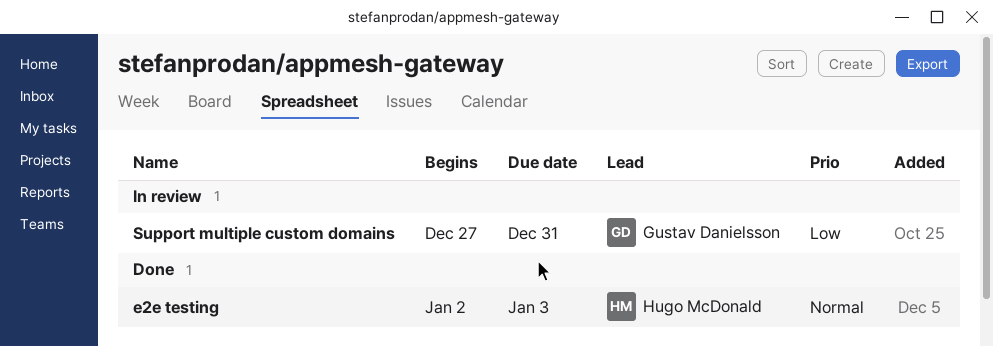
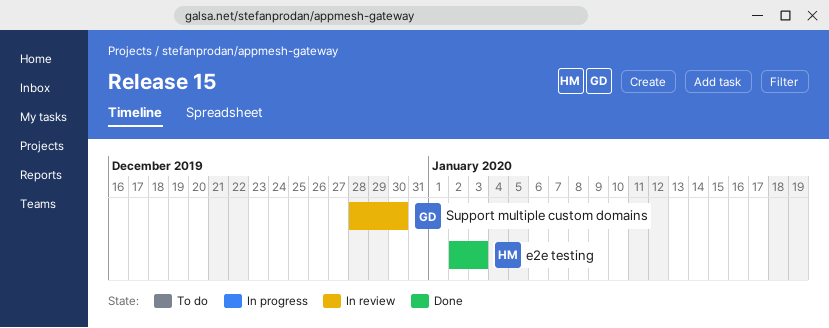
Support multiple custom domains, start: Dec 27 -> Dec 28
Support multiple custom domains, due: Dec 31 -> Dec 30

